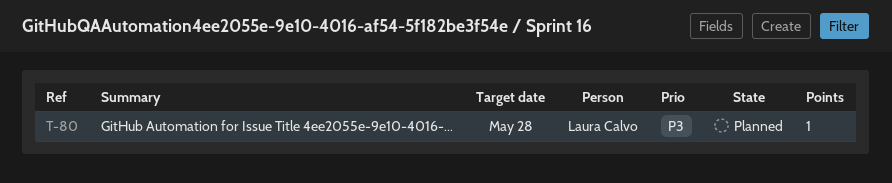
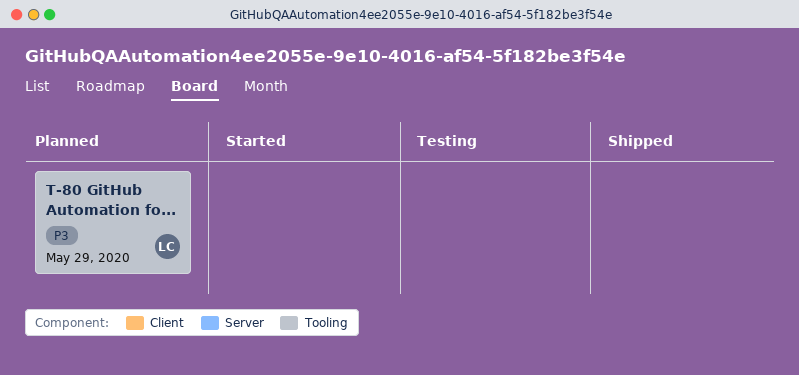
T-80, due: May 28 -> May 29

